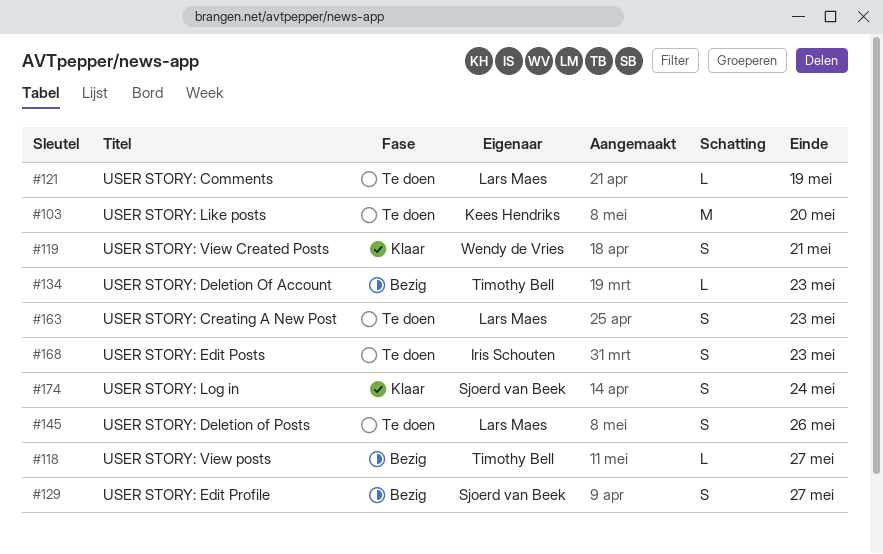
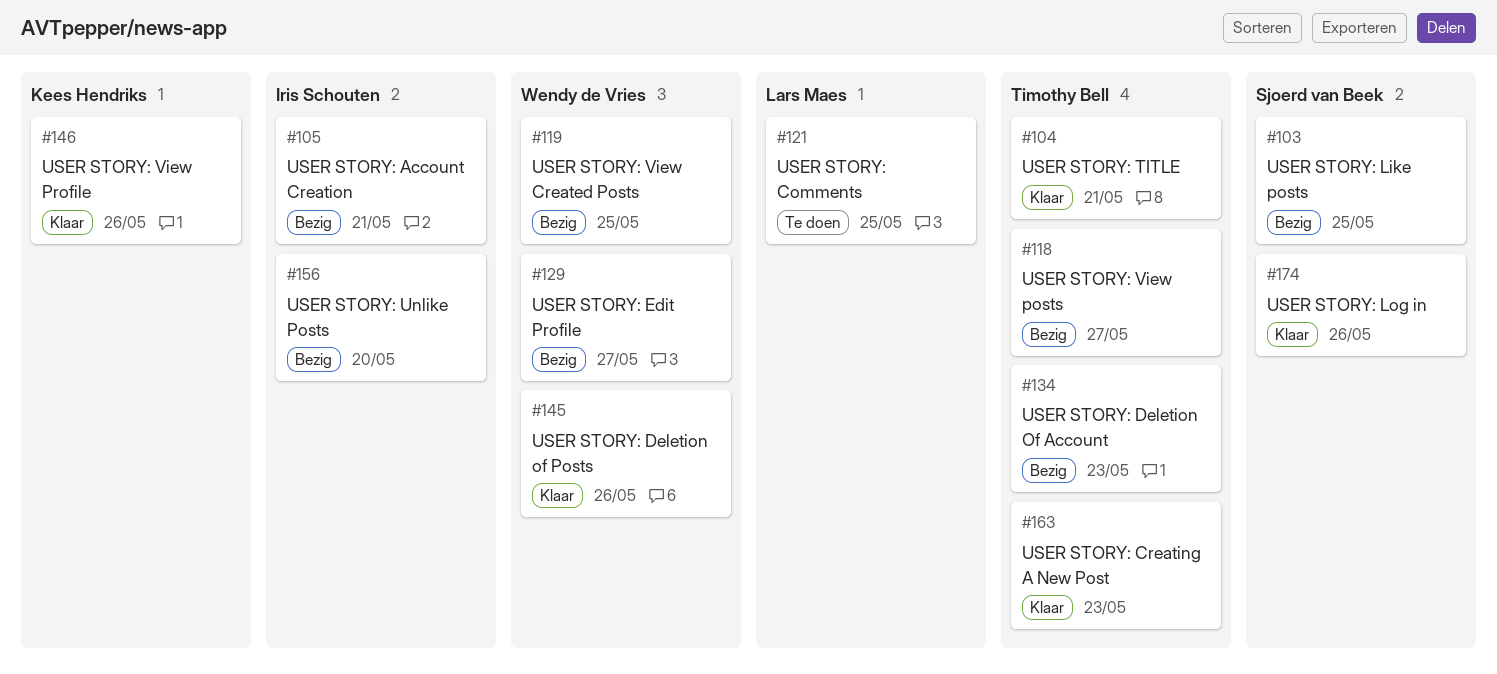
#103, status: Te doen -> Bezig
#103, owner: Kees Hendriks -> Sjoerd van Beek
#103, due: May 20 -> May 25
#104: none -> present
#105: none -> present
#119, status: Klaar -> Bezig
#119, due: May 21 -> May 25
#121, due: May 19 -> May 25
#129, owner: Sjoerd van Beek -> Wendy de Vries
#145, status: Te doen -> Klaar
#145, owner: Lars Maes -> Wendy de Vries
#146: none -> present
#156: none -> present
#163, status: Te doen -> Klaar
#163, owner: Lars Maes -> Timothy Bell
#168: present -> none
#174, due: May 24 -> May 26

